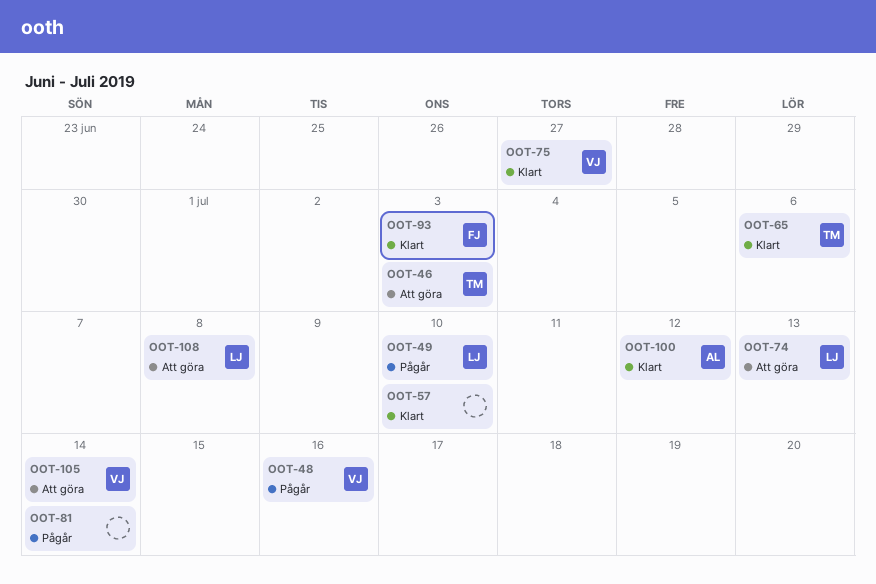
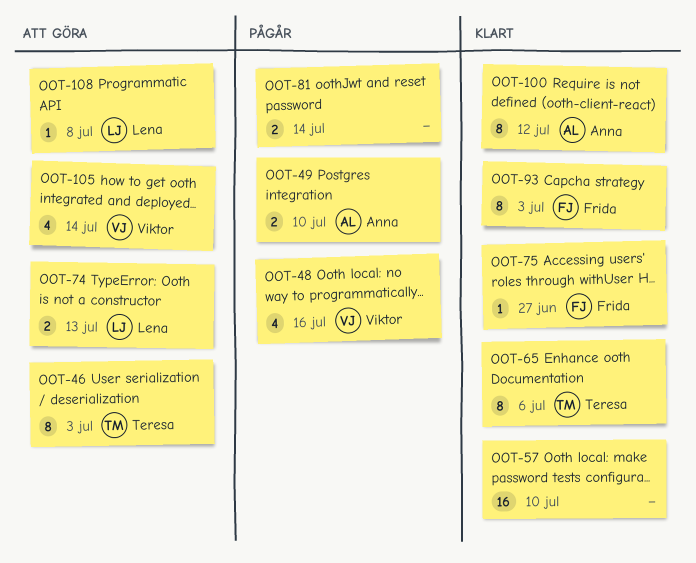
OOT-49, owner: Lena -> Anna
OOT-75, owner: Viktor -> Frida

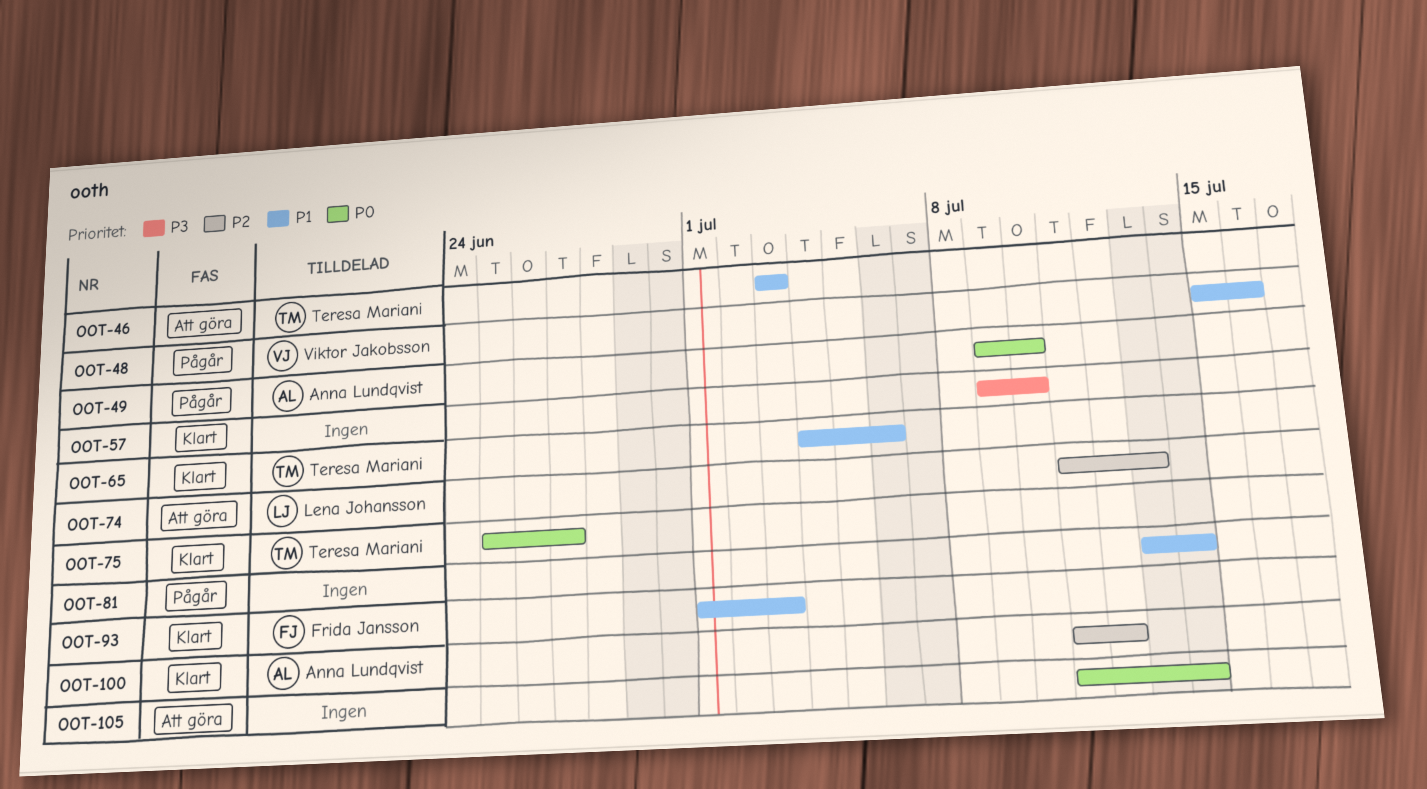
OOT-75, owner: Frida Jansson -> Teresa Mariani
OOT-105, owner: Viktor Jakobsson -> none
OOT-108: present -> none

